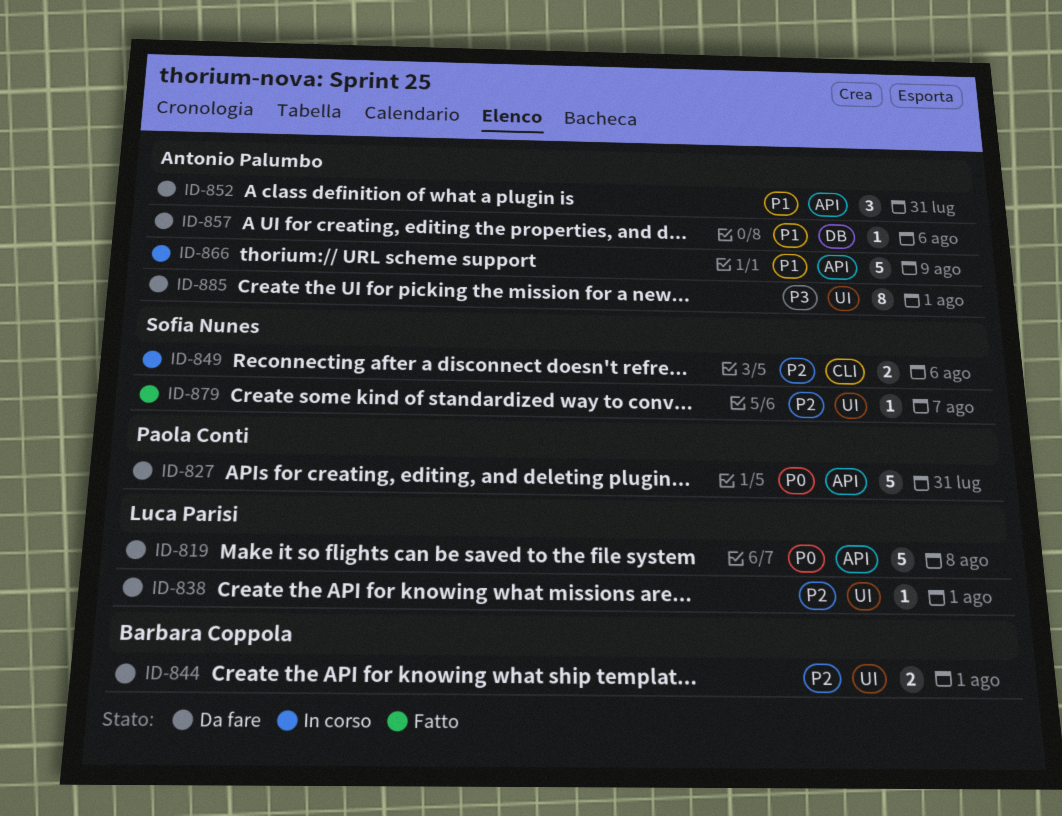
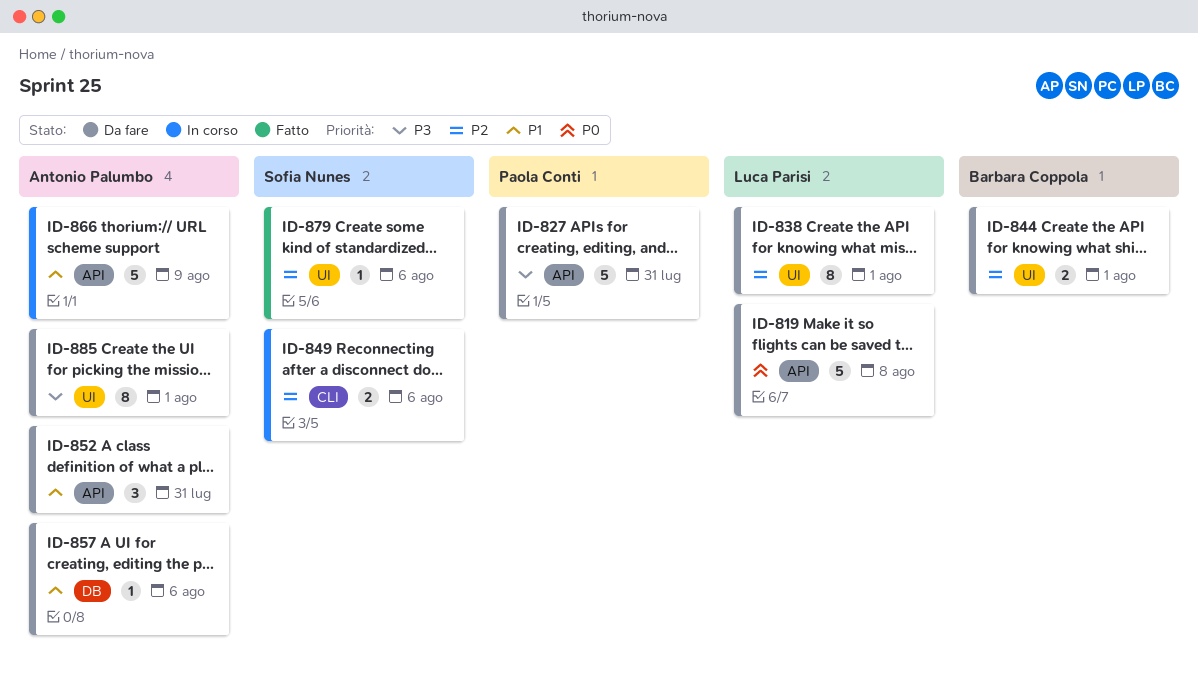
ID-827, priority: P0 -> P3
ID-838, estimate: 1 -> 8
ID-879, due: Aug 7 -> Aug 6

